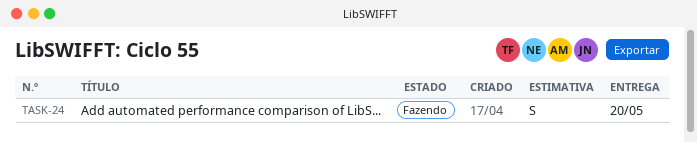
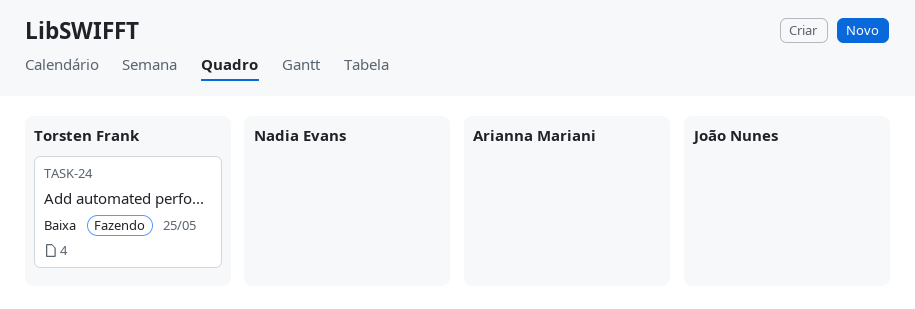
TASK-24, due: May 20 -> May 25

